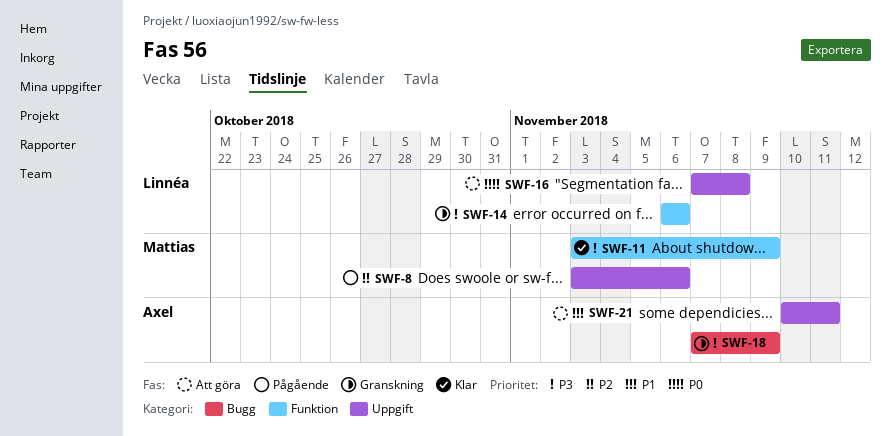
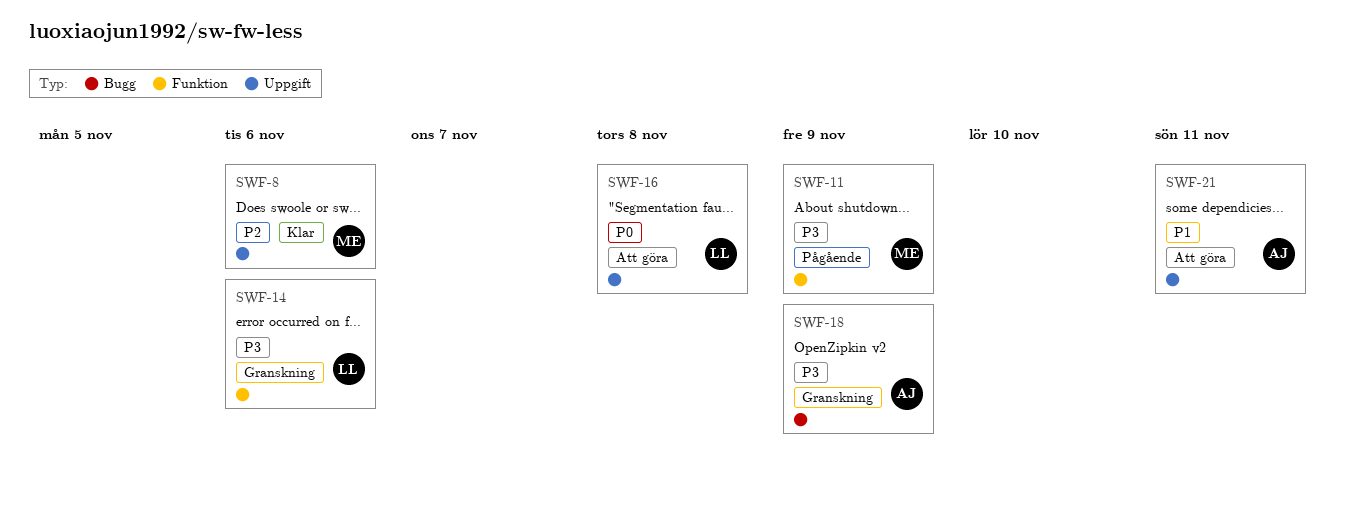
SWF-8, status: Pågående -> Klar
SWF-11, status: Klar -> Pågående

